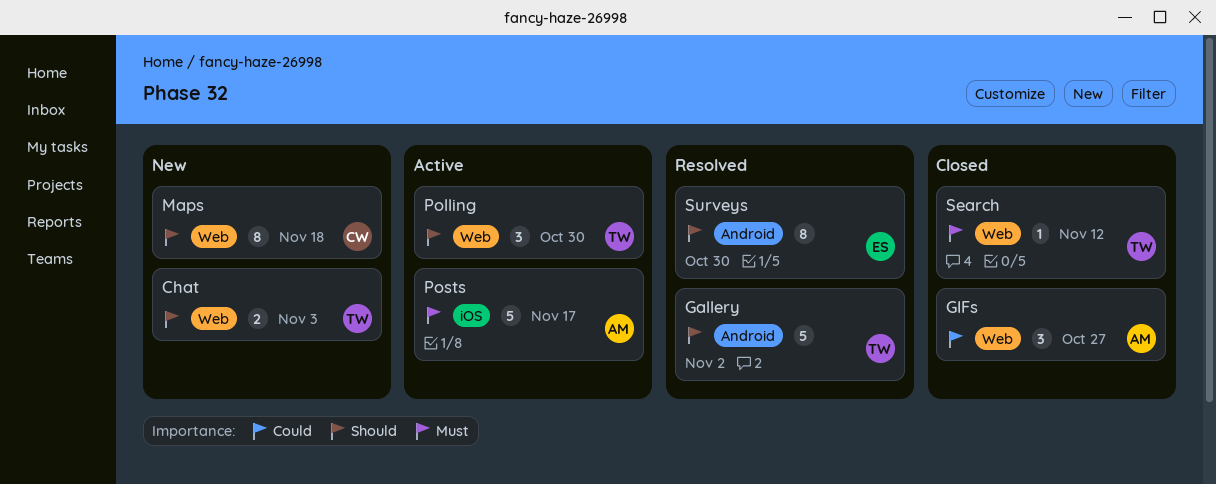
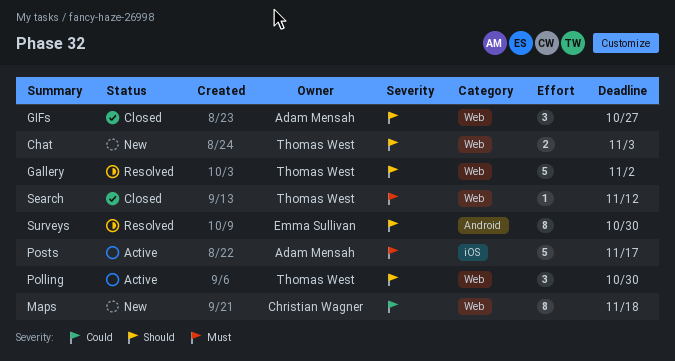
Gallery, label: Android -> Web
GIFs, priority: Could -> Should
Maps, priority: Should -> Could

